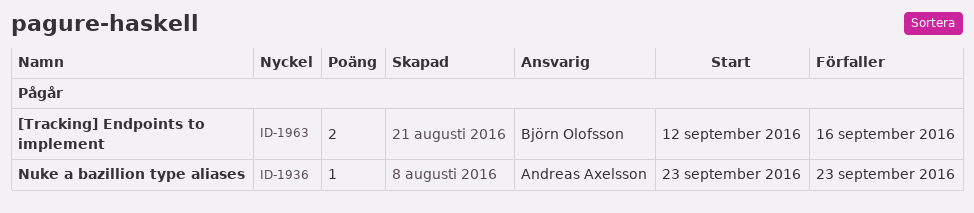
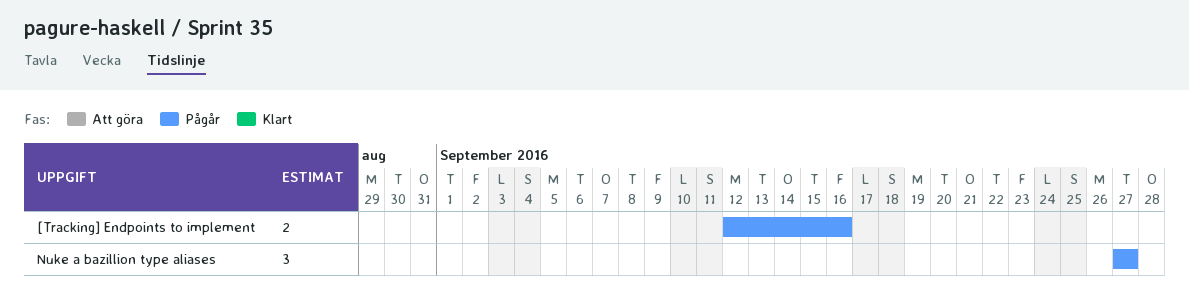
Nuke a bazillion type aliases, estimate: 1 -> 3
Nuke a bazillion type aliases, start: Sep 23 -> Sep 27
Nuke a bazillion type aliases, due: Sep 23 -> Sep 27

